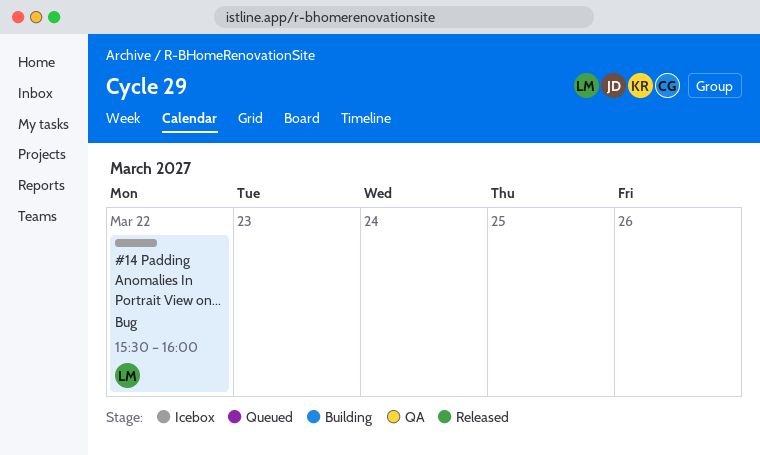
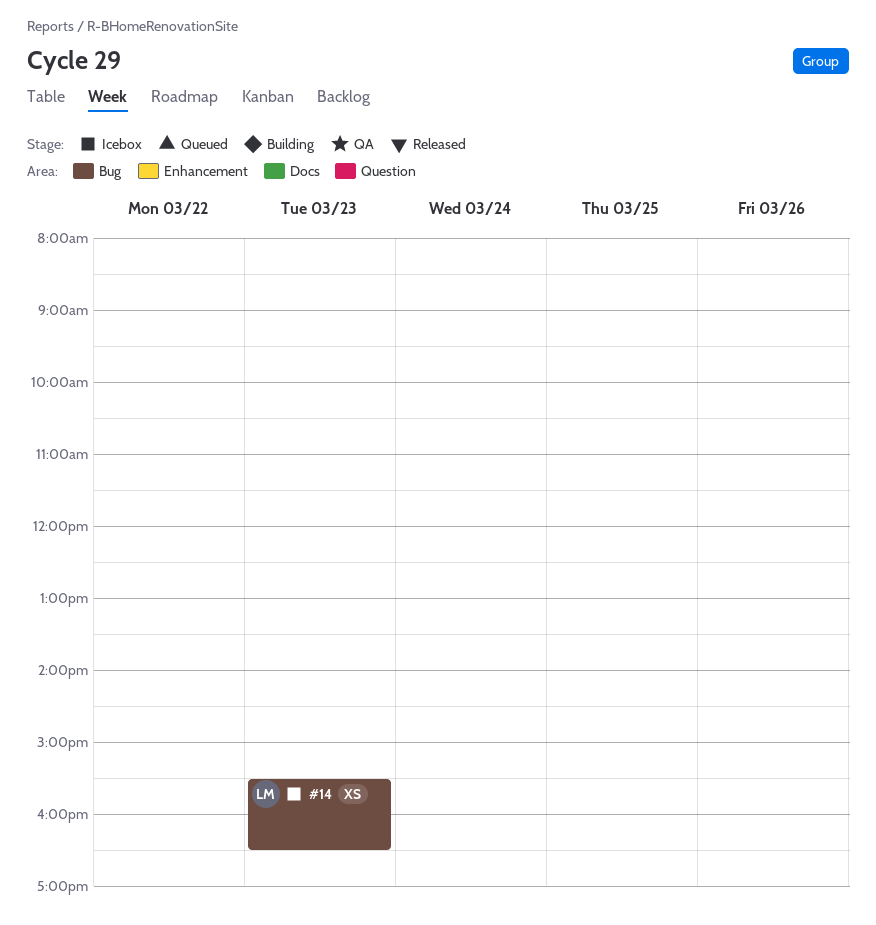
#14, day: Mar 22 -> Mar 23
#14, ends: 16:00 -> 16:30

